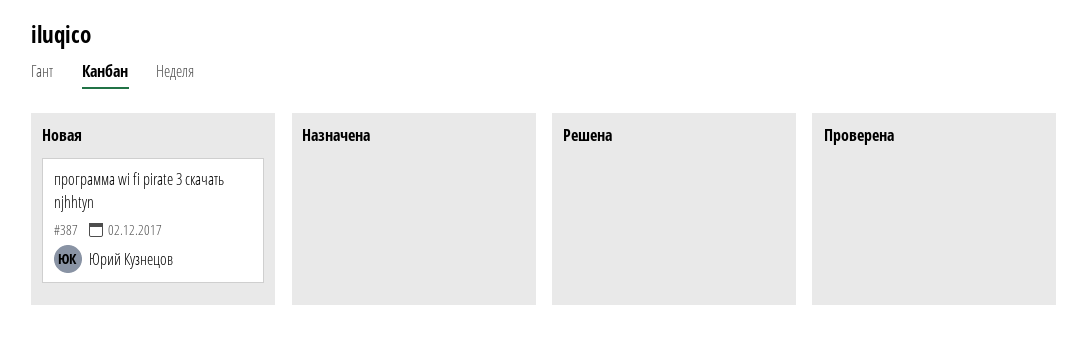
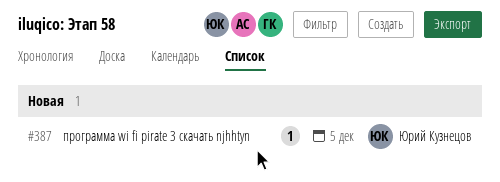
#387, due: Dec 2 -> Dec 5

